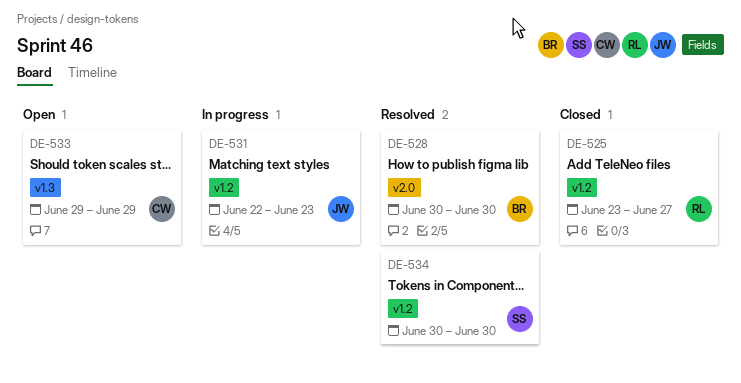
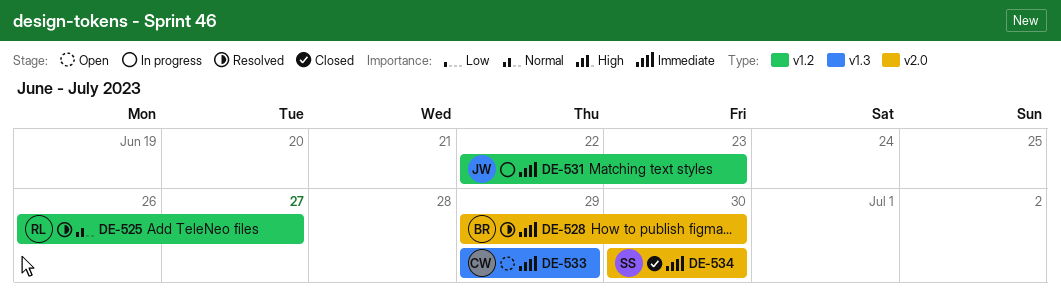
DE-525, status: Closed -> Resolved
DE-525, start: Jun 23 -> Jun 26
DE-528, start: Jun 30 -> Jun 29
DE-534, status: Resolved -> Closed
DE-534, label: v1.2 -> v2.0

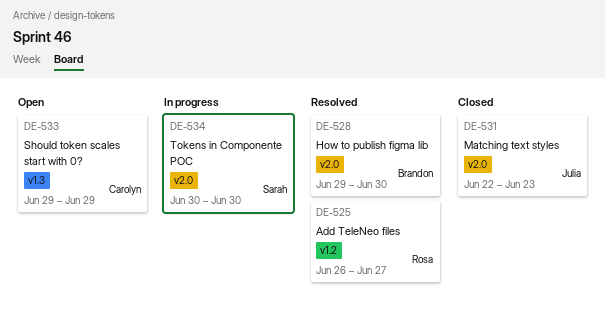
DE-531, status: In progress -> Closed
DE-531, label: v1.2 -> v2.0
DE-534, status: Closed -> In progress

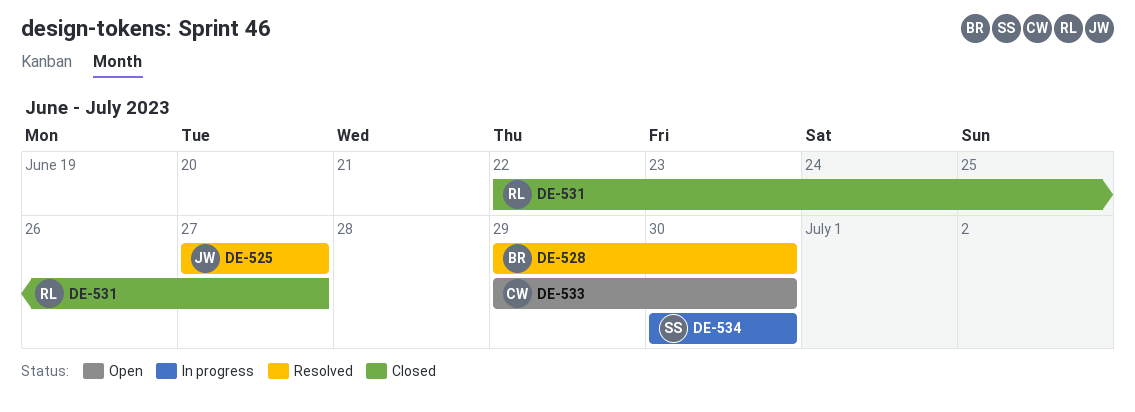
DE-525, owner: Rosa -> Julia
DE-525, start: Jun 26 -> Jun 27
DE-531, owner: Julia -> Rosa
DE-531, due: Jun 23 -> Jun 27
DE-533, due: Jun 29 -> Jun 30

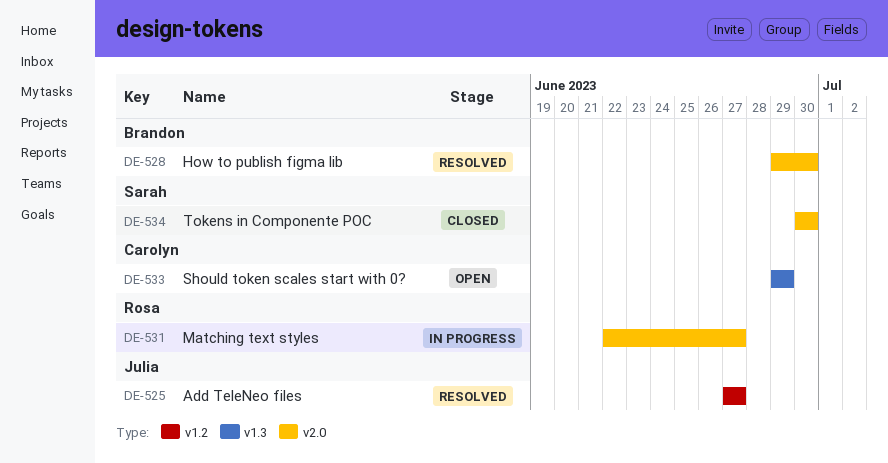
DE-531, status: Closed -> In progress
DE-533, due: Jun 30 -> Jun 29
DE-534, status: In progress -> Closed

